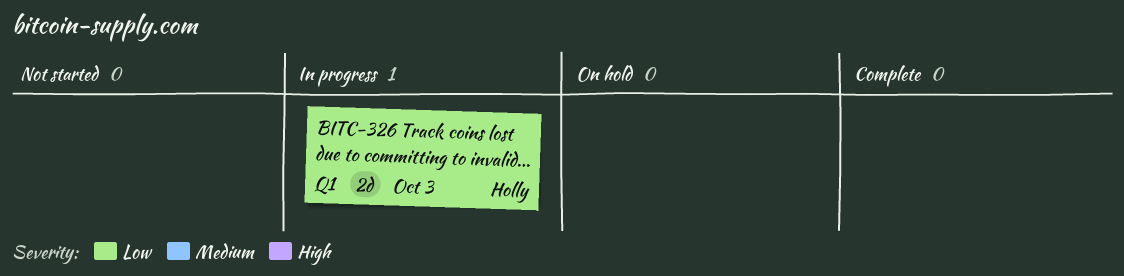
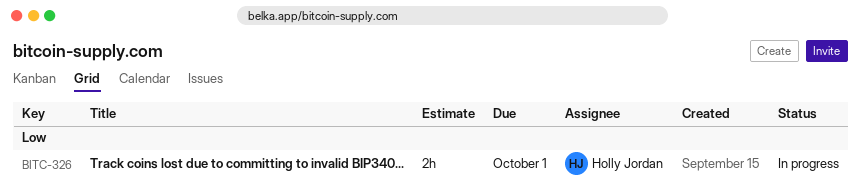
BITC-326, estimate: 2d -> 2h
BITC-326, due: Oct 3 -> Oct 1

